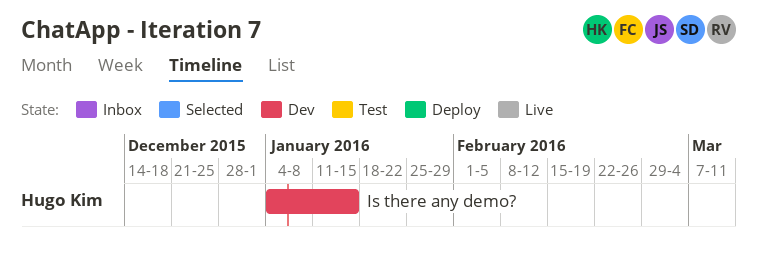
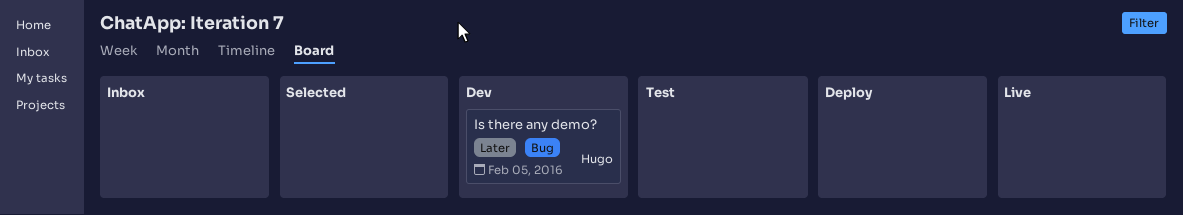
Is there any demo?, due: Jan 15 -> Feb 5

